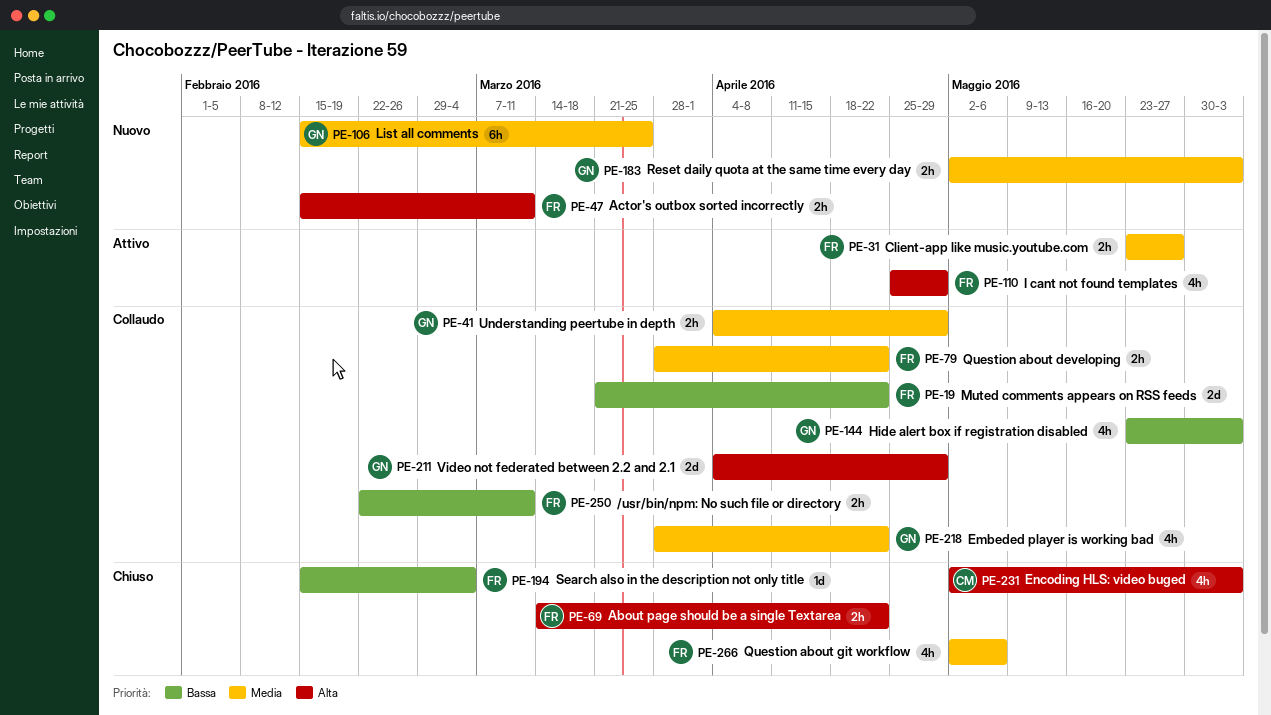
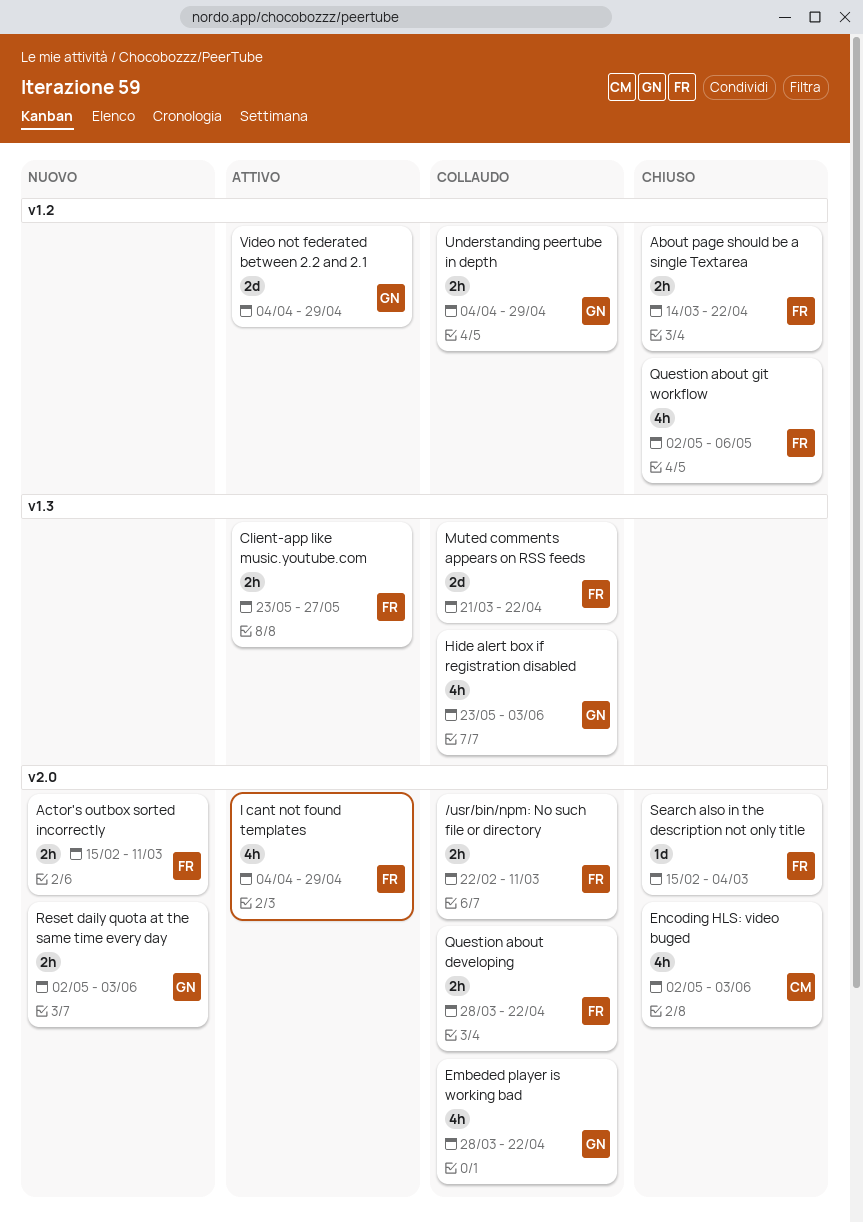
I cant not found templates, start: Apr 25 -> Apr 4
List all comments: present -> none
Video not federated between 2.2 and 2.1, status: Collaudo -> Attivo

